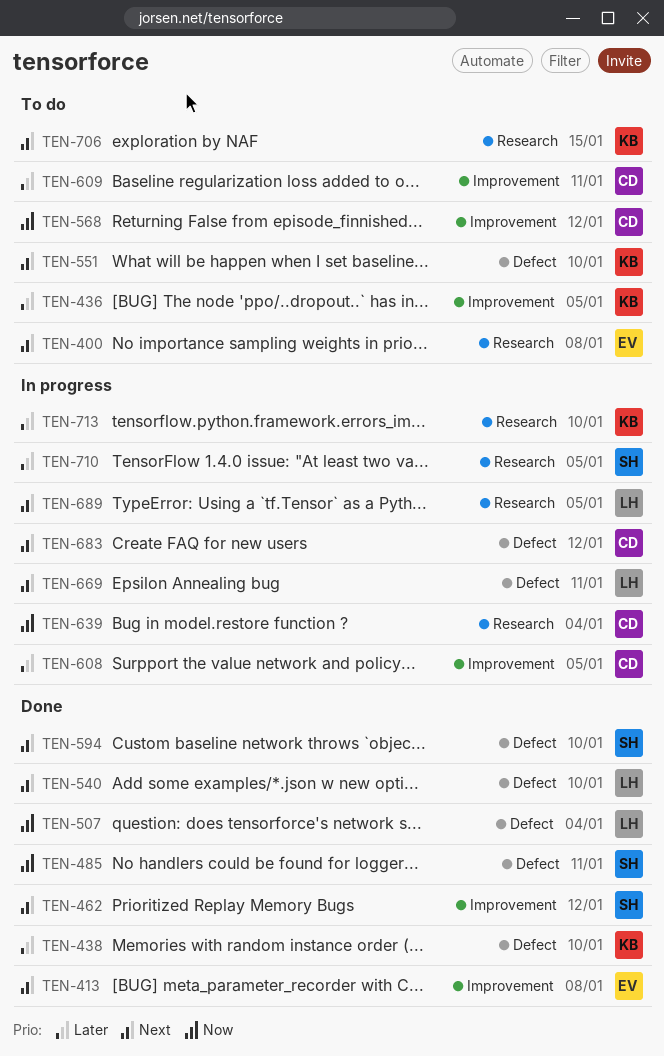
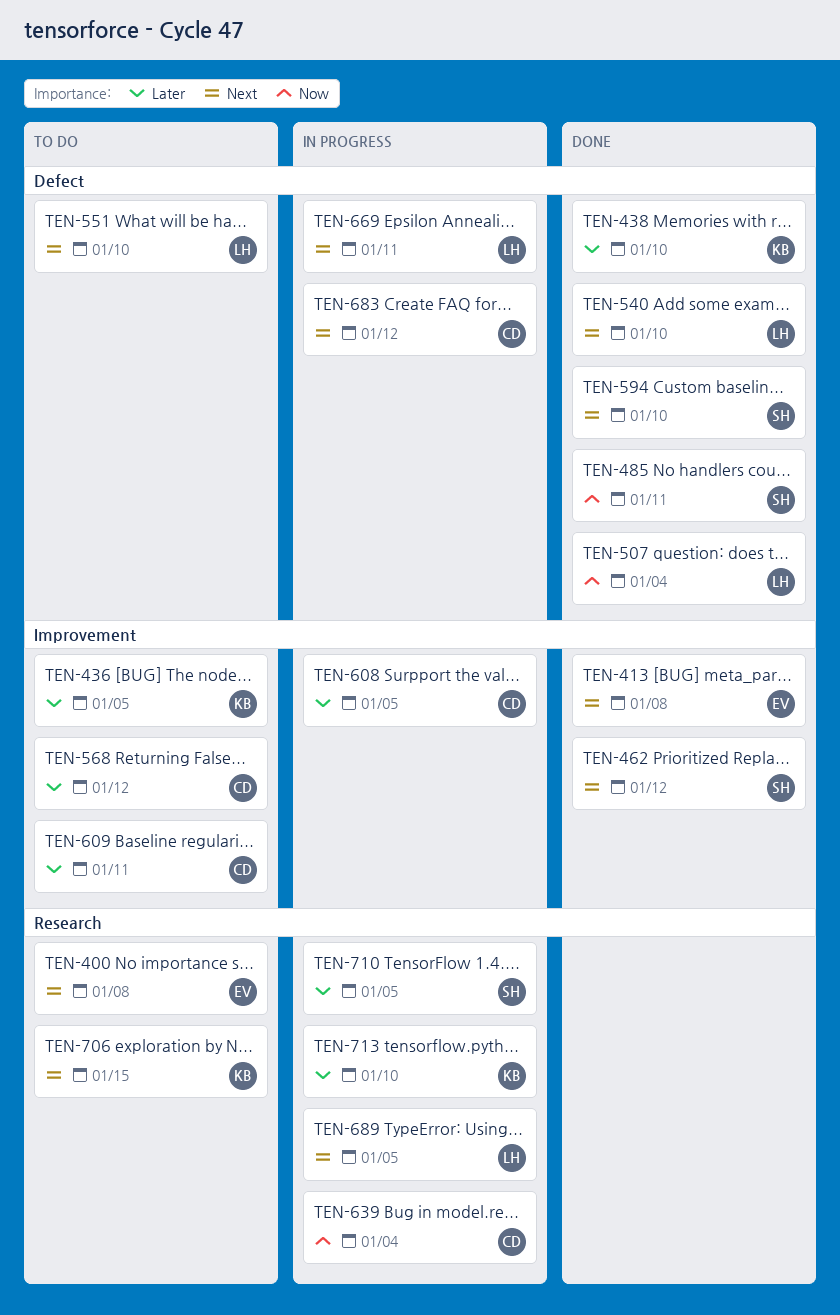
TEN-551, owner: KB -> LH
TEN-568, priority: Now -> Later

